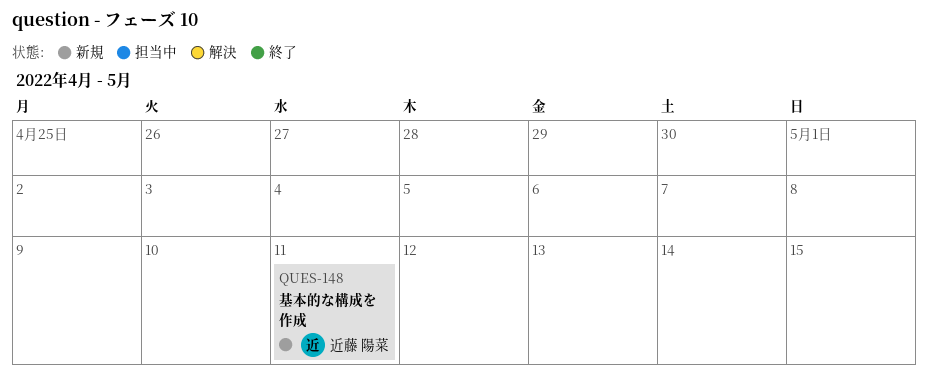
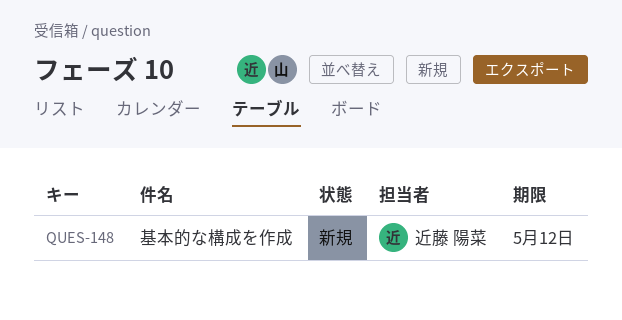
QUES-148, due: May 11 -> May 12

